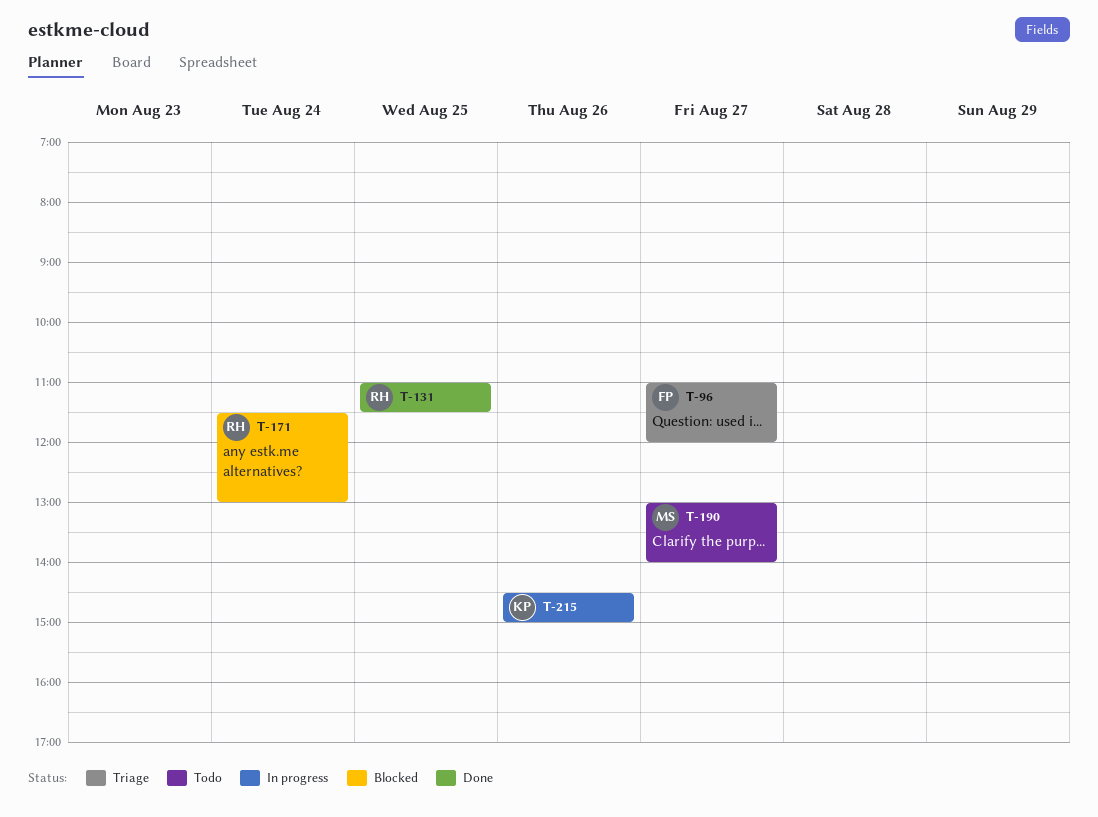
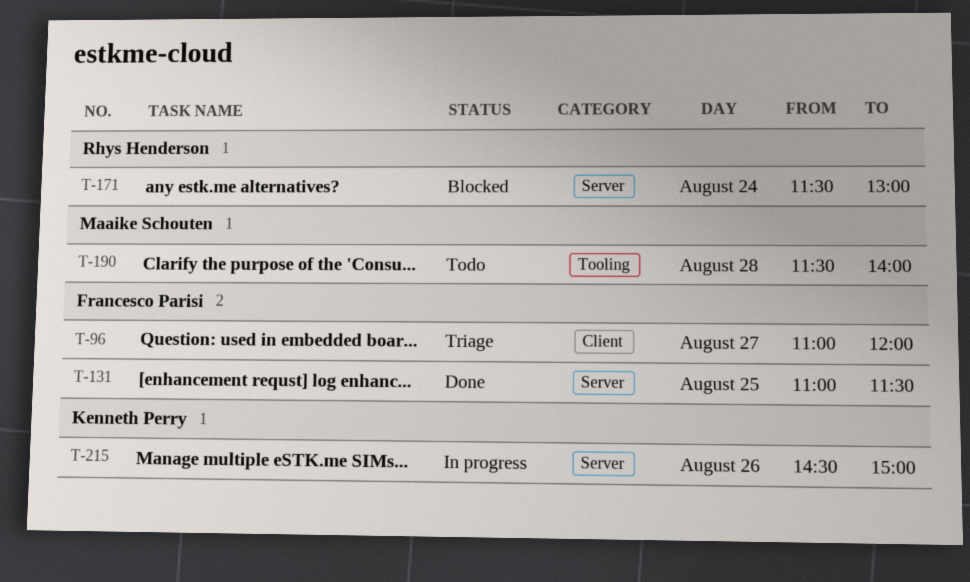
T-131, owner: Rhys Henderson -> Francesco Parisi
T-190, day: Aug 27 -> Aug 28
T-190, begins: 13:00 -> 11:30

